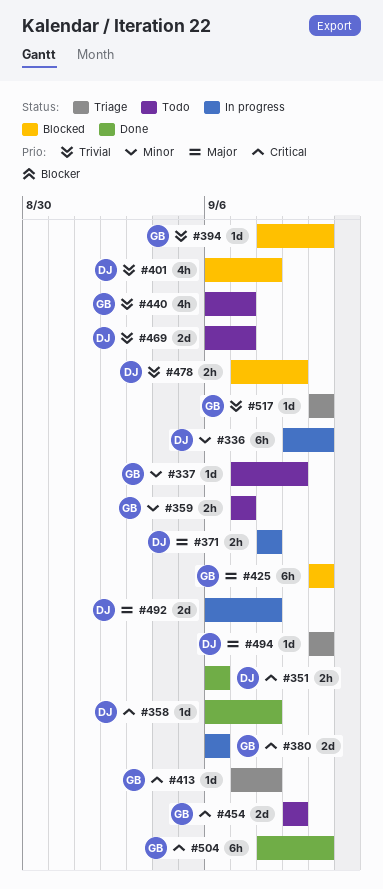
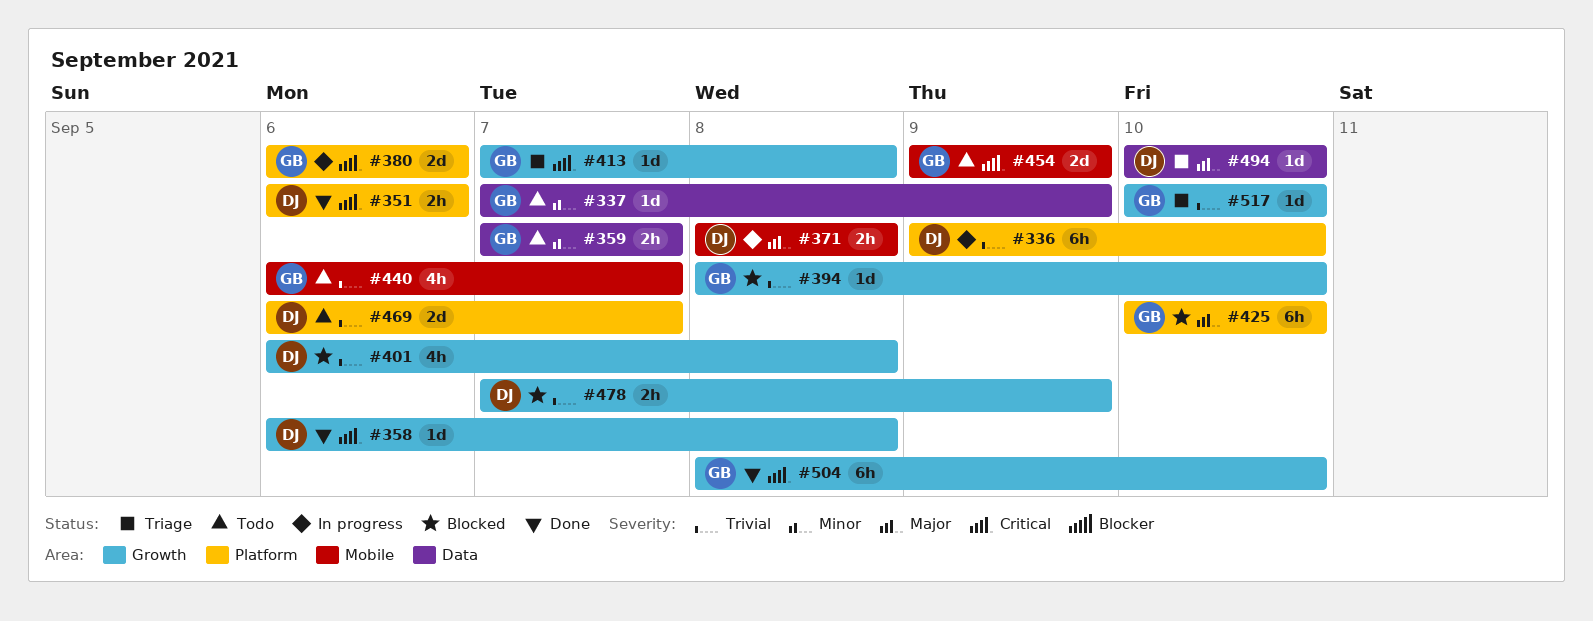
#336, priority: Minor -> Trivial
#492: present -> none

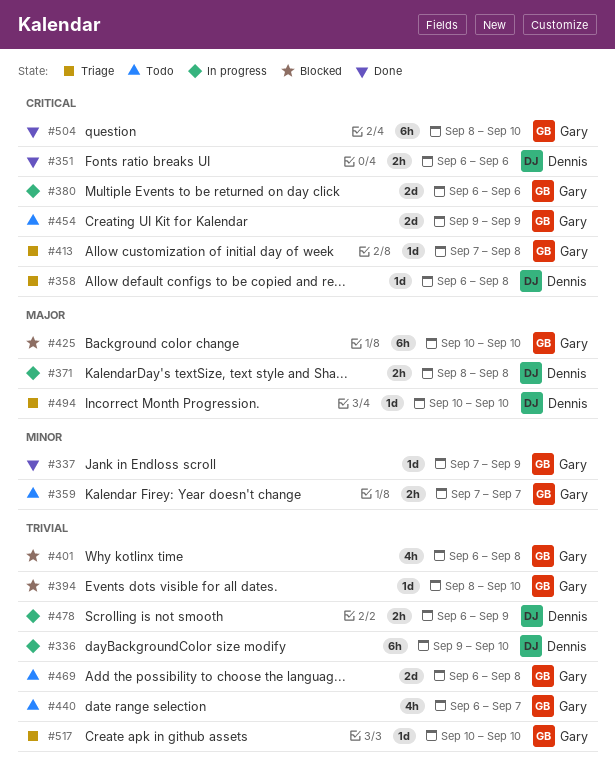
#337, status: Todo -> Done
#358, status: Done -> Triage
#401, owner: Dennis -> Gary
#469, owner: Dennis -> Gary
#469, due: Sep 7 -> Sep 8
#478, status: Blocked -> In progress
#478, start: Sep 7 -> Sep 6

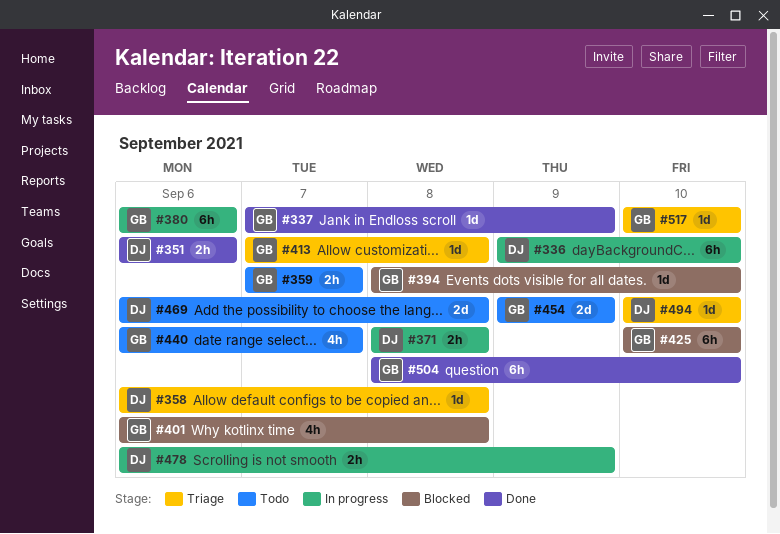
#380, estimate: 2d -> 6h
#469, owner: Gary -> Dennis

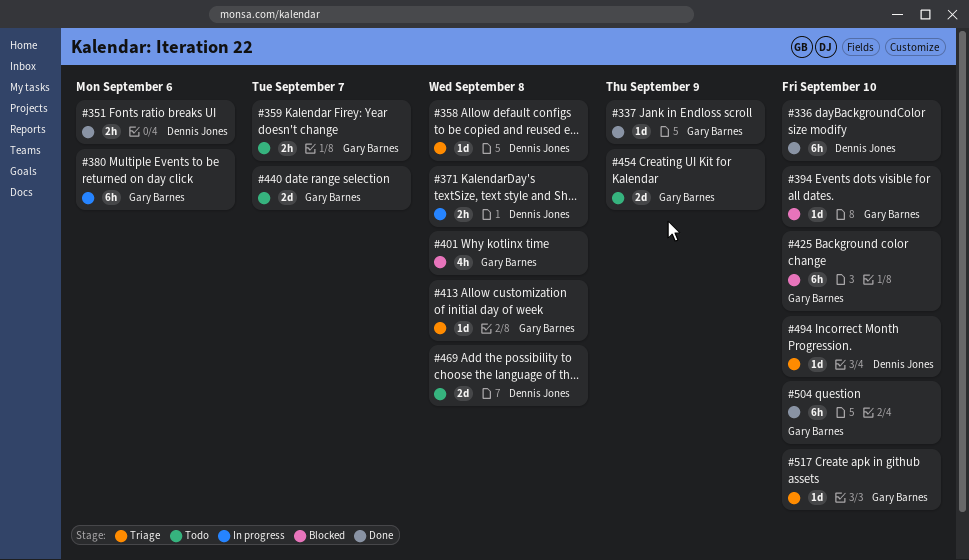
#336, status: In progress -> Done
#440, estimate: 4h -> 2d
#478: present -> none

